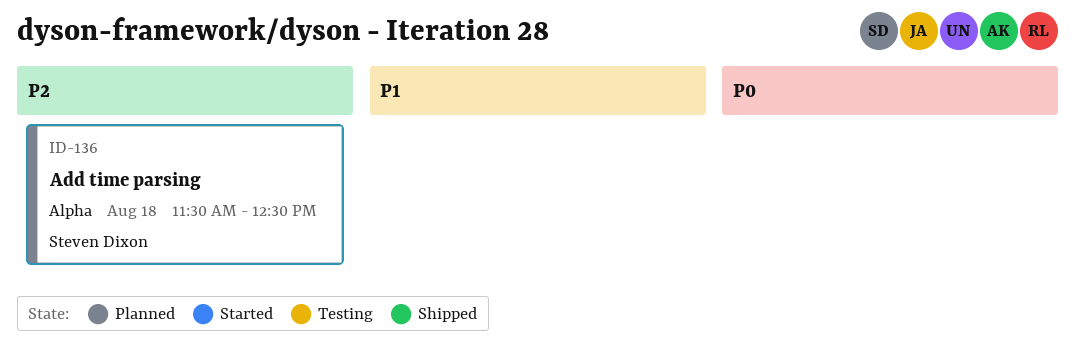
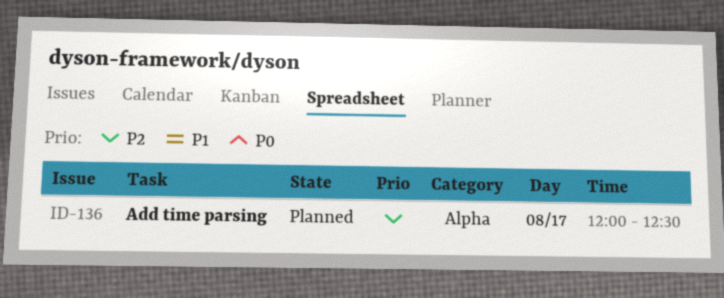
ID-136, day: Aug 18 -> Aug 17
ID-136, begins: 11:30 -> 12:00

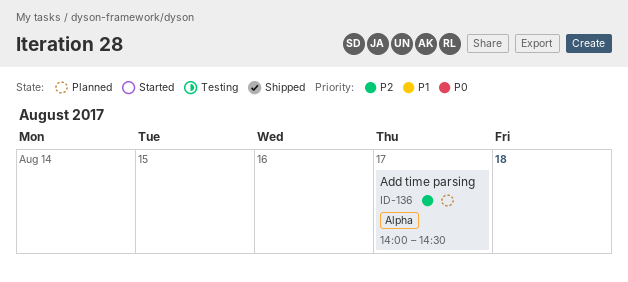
ID-136, begins: 12:00 -> 14:00
ID-136, ends: 12:30 -> 14:30

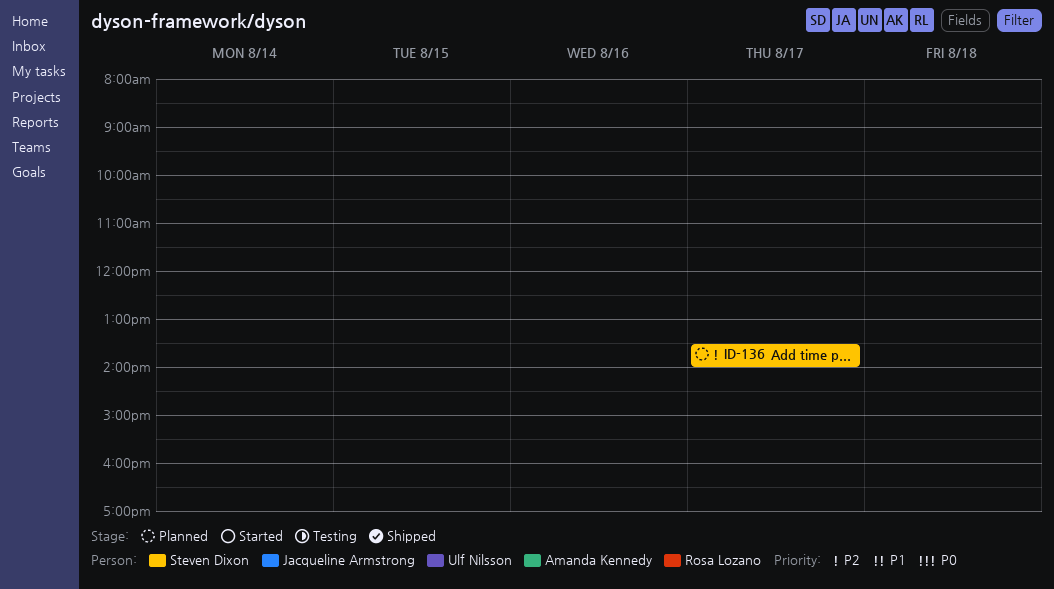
ID-136, begins: 14:00 -> 13:30
ID-136, ends: 14:30 -> 14:00

